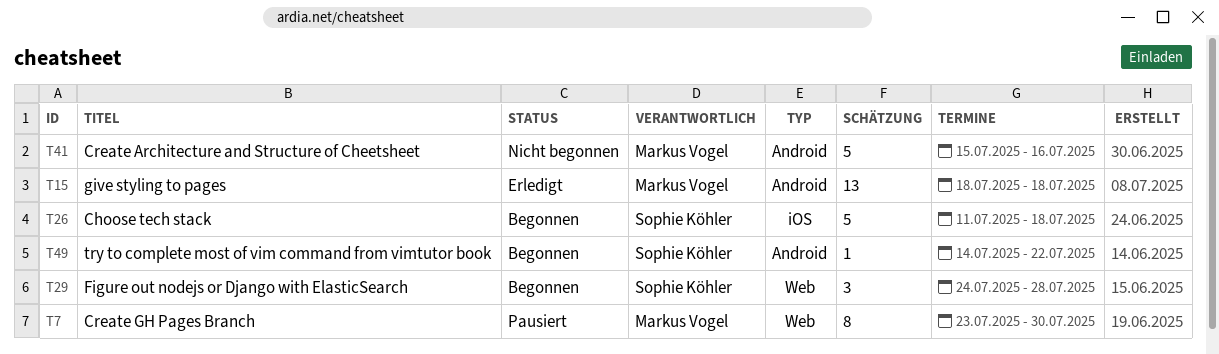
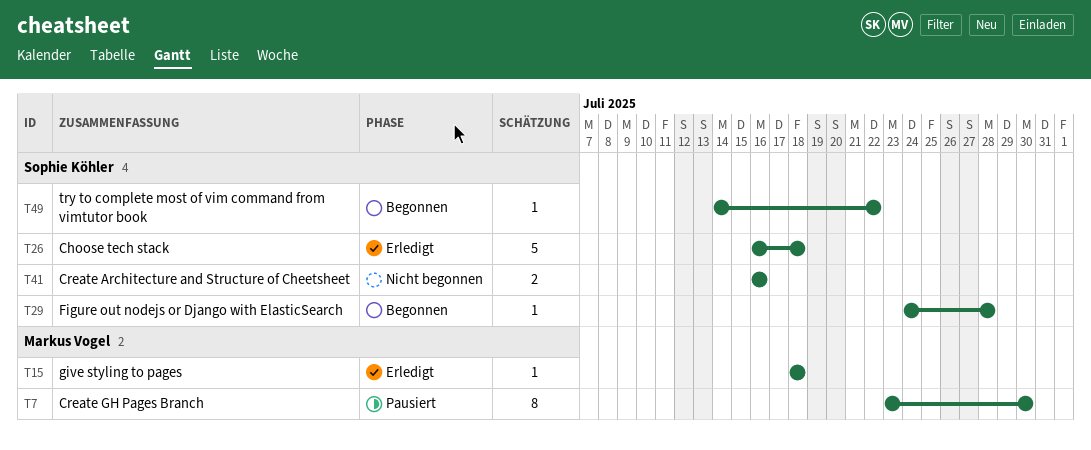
T15, estimate: 13 -> 1
T26, status: Begonnen -> Erledigt
T26, start: Jul 11 -> Jul 16
T29, estimate: 3 -> 1
T41, owner: Markus Vogel -> Sophie Köhler
T41, estimate: 5 -> 2
T41, start: Jul 15 -> Jul 16

